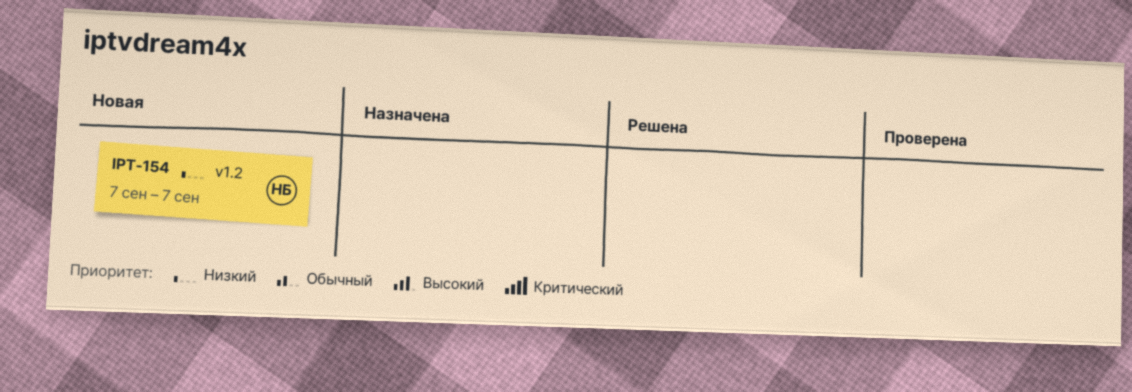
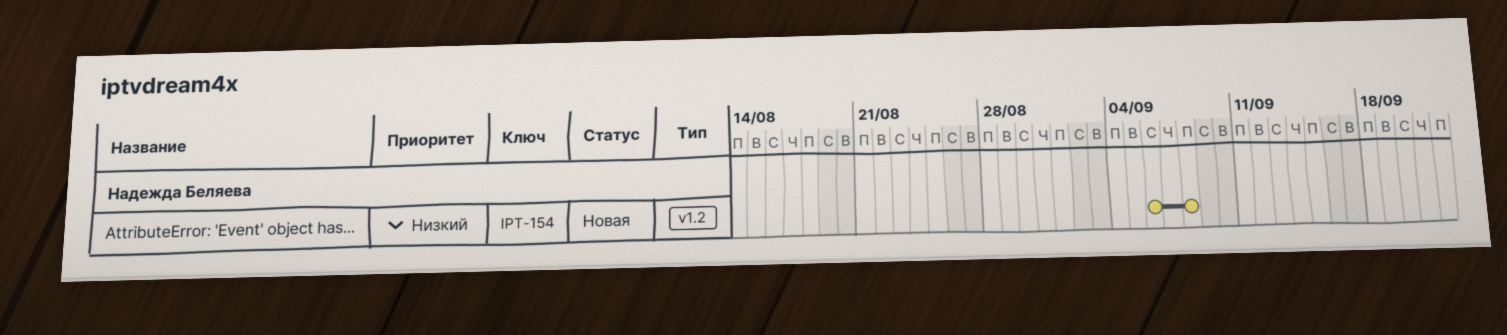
IPT-154, start: Sep 7 -> Sep 6
IPT-154, due: Sep 7 -> Sep 8

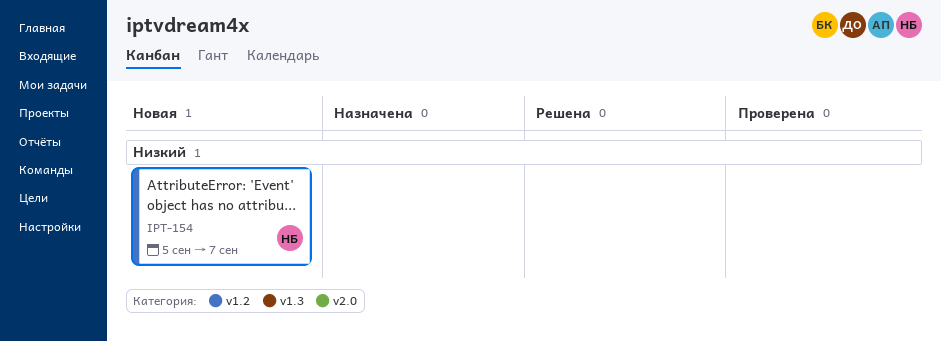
IPT-154, start: Sep 6 -> Sep 5
IPT-154, due: Sep 8 -> Sep 7

